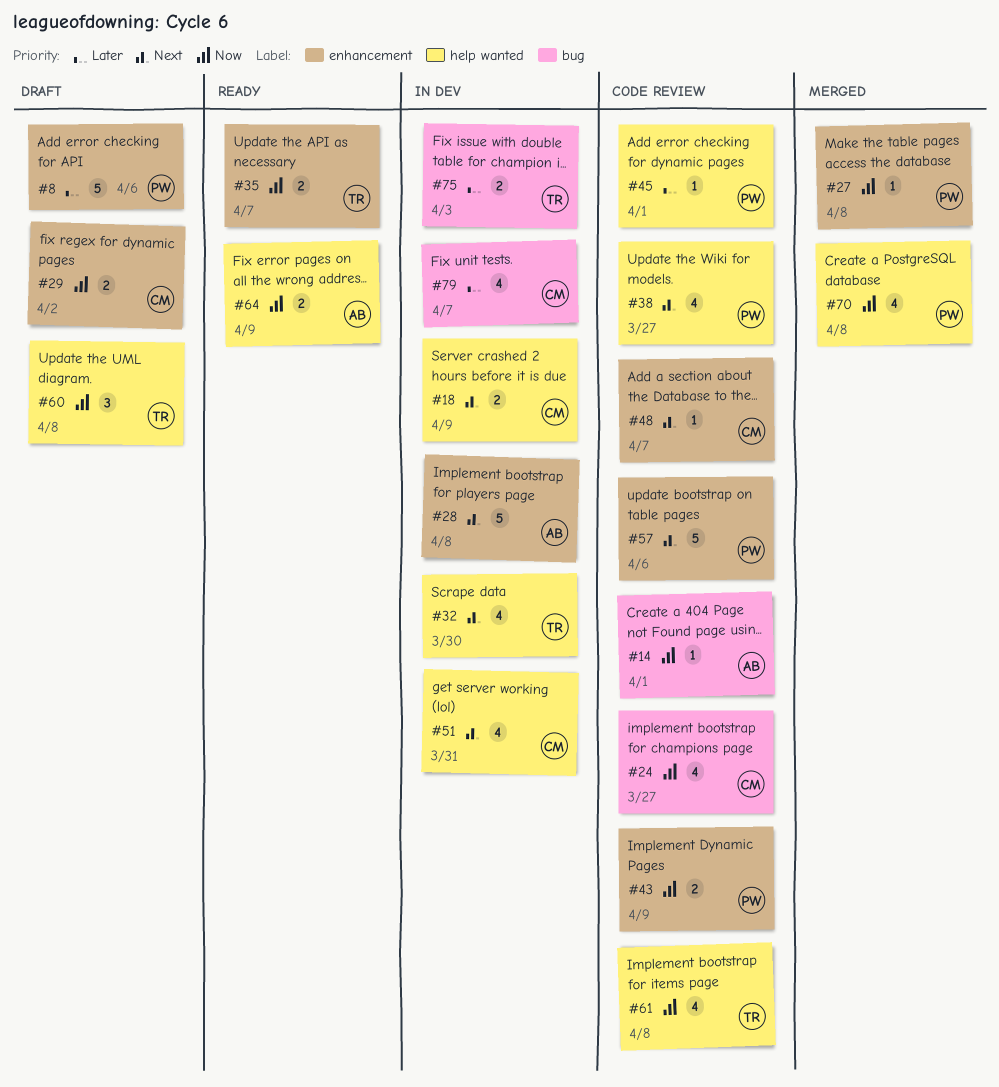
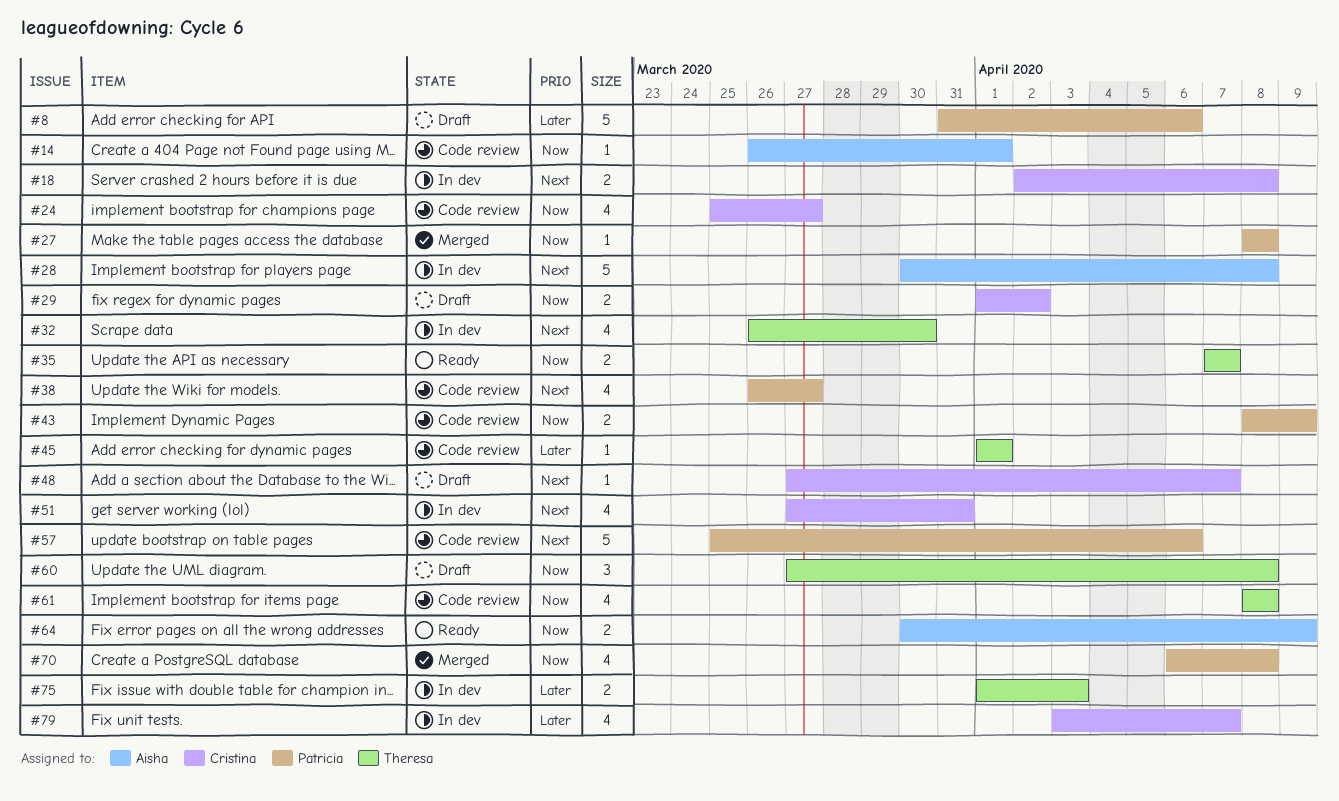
#18, due: Apr 9 -> Apr 8
#45, owner: Patricia -> Theresa
#48, status: Code review -> Draft

